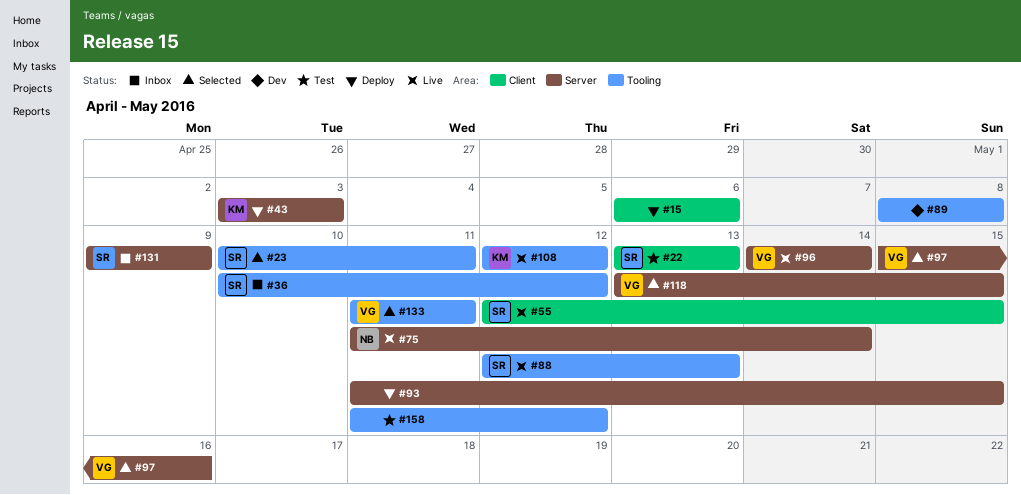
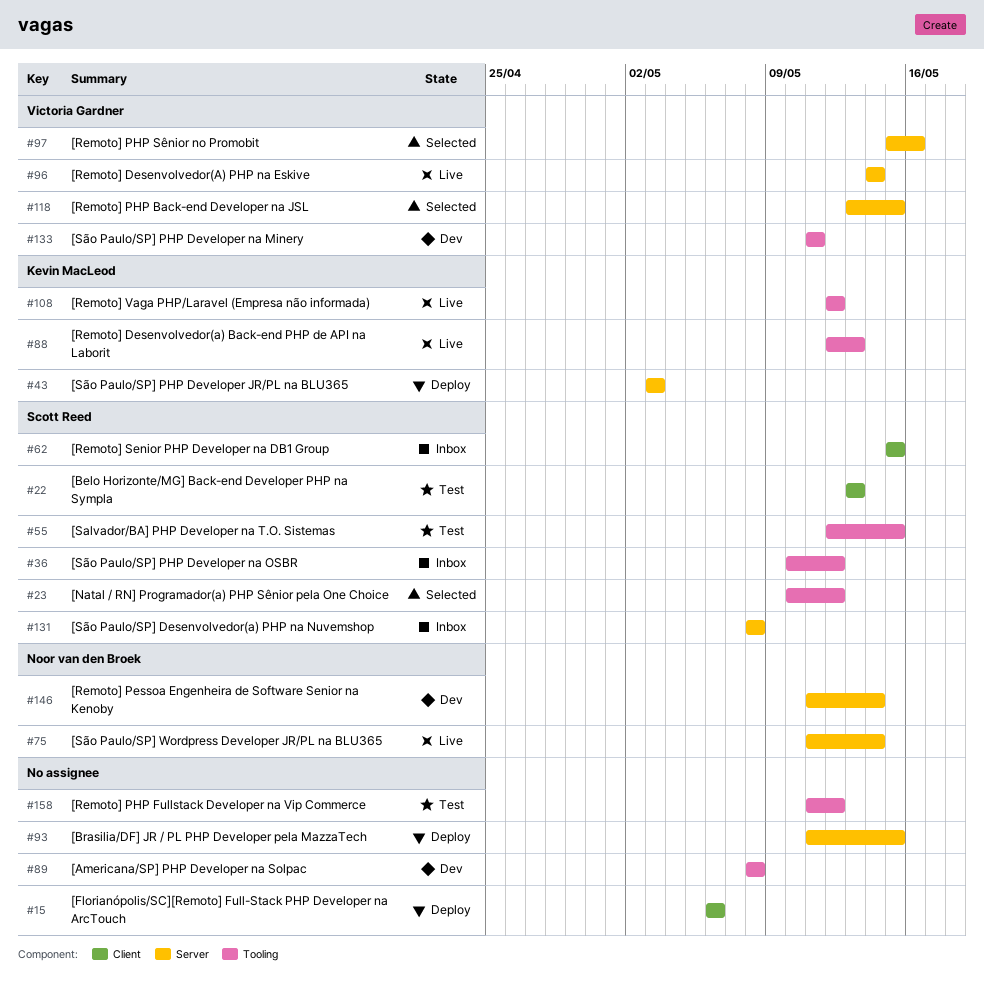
#23, due: May 11 -> May 12
#55, status: Live -> Test
#55, label: Client -> Tooling
#62: none -> present
#88, owner: Scott Reed -> Kevin MacLeod
#131, start: May 9 -> May 8
#131, due: May 9 -> May 8
#133, status: Selected -> Dev
#146: none -> present

